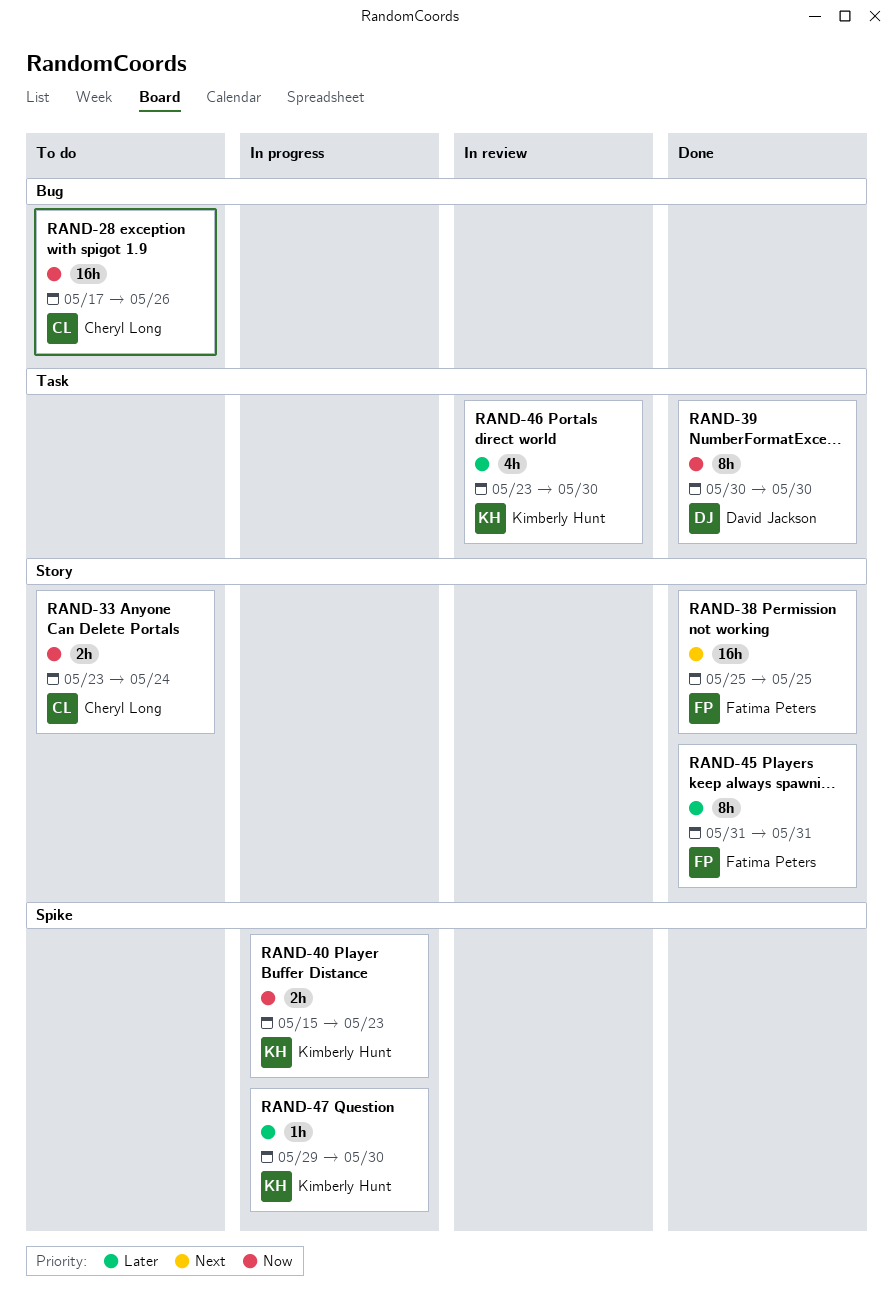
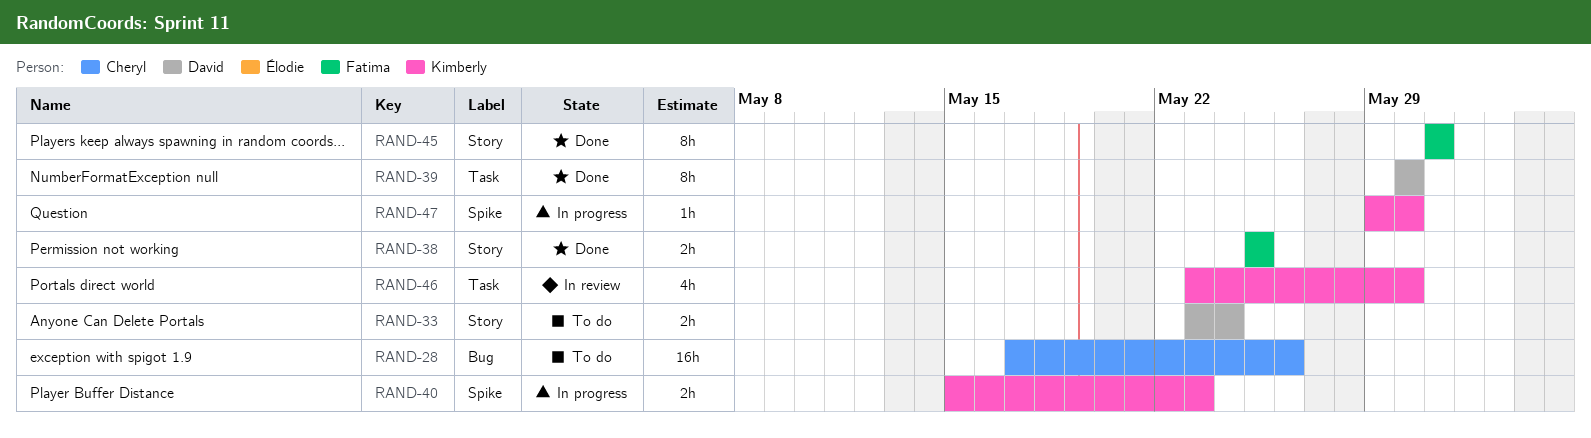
RAND-33, owner: Cheryl Long -> David Jackson
RAND-38, estimate: 16h -> 2h

